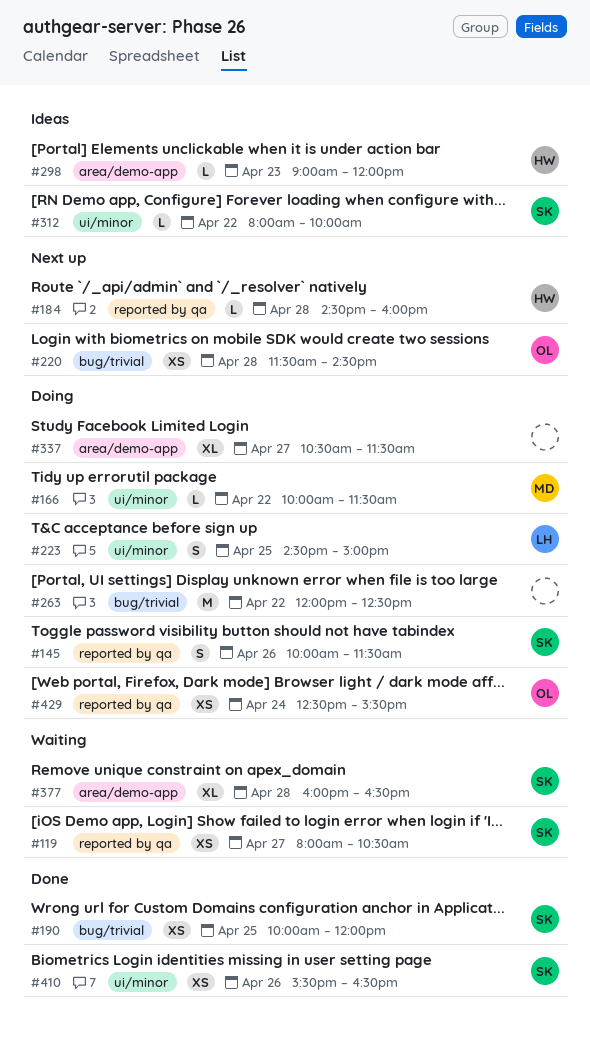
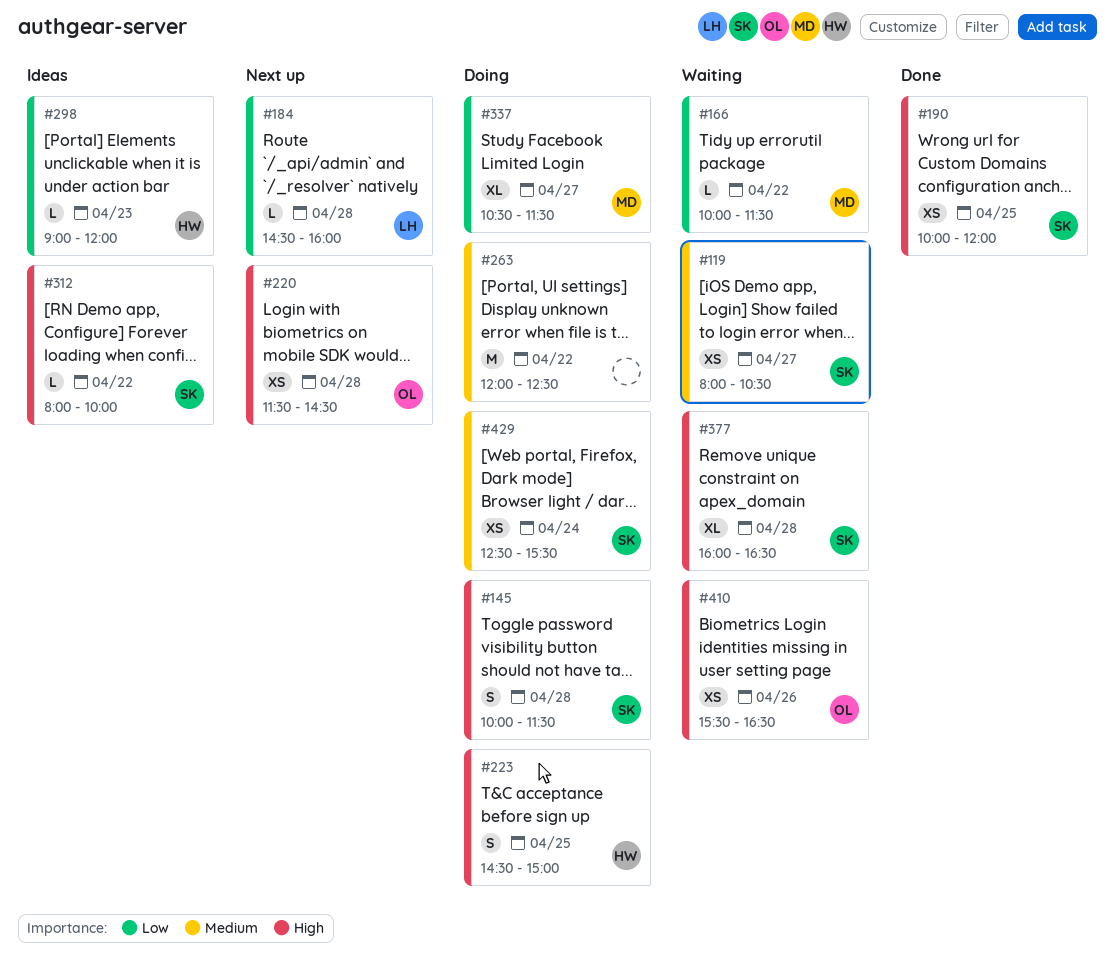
#145, day: Apr 26 -> Apr 28
#166, status: Doing -> Waiting
#184, owner: HW -> LH
#223, owner: LH -> HW
#337, owner: none -> MD
#410, status: Done -> Waiting
#410, owner: SK -> OL
#429, owner: OL -> SK

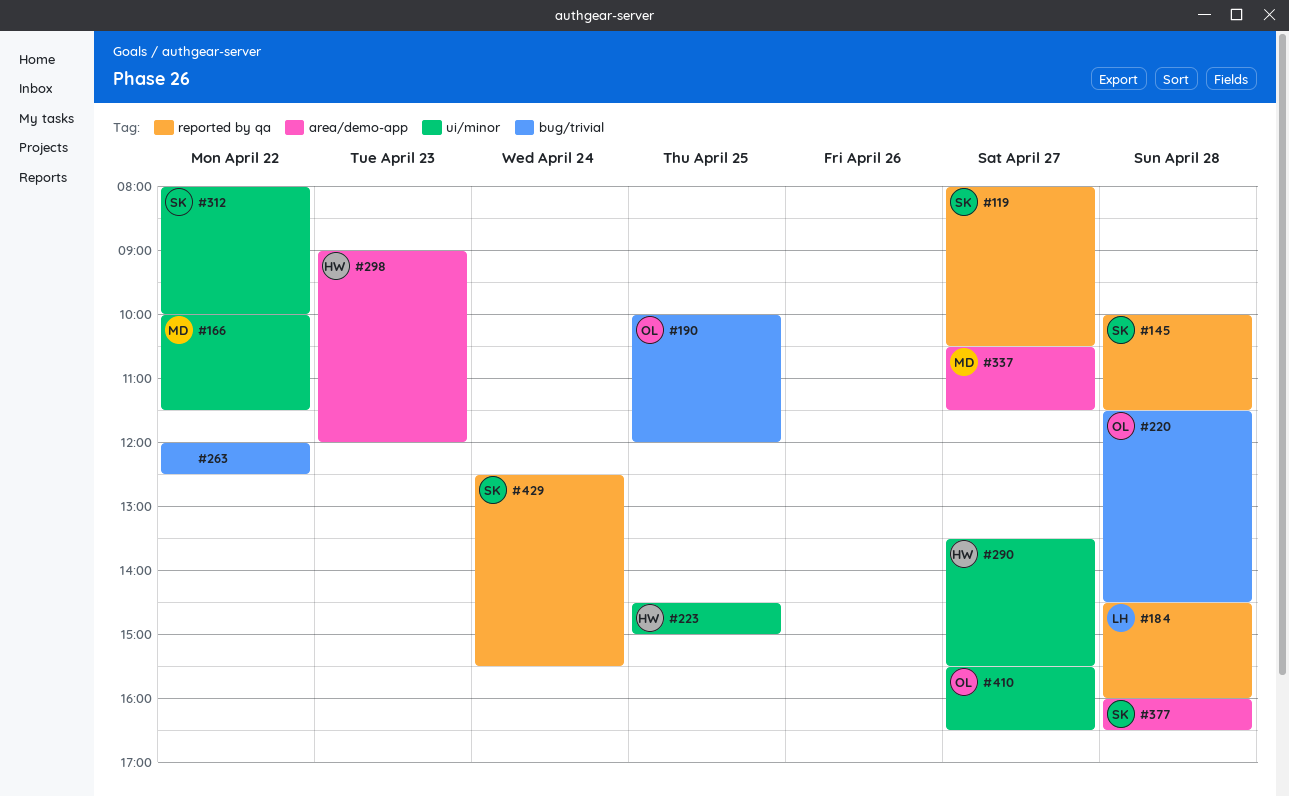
#190, owner: SK -> OL
#290: none -> present
#410, day: Apr 26 -> Apr 27

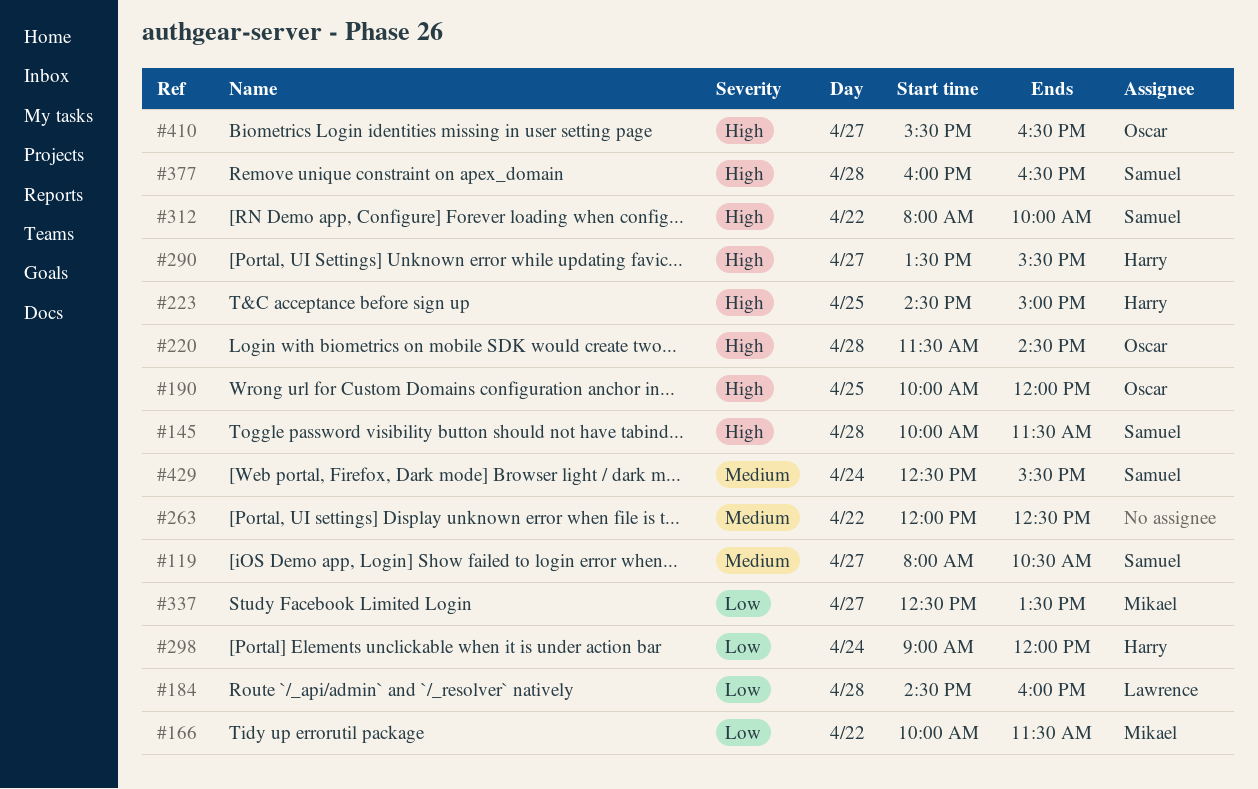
#298, day: Apr 23 -> Apr 24
#337, begins: 10:30 -> 12:30
#337, ends: 11:30 -> 13:30

